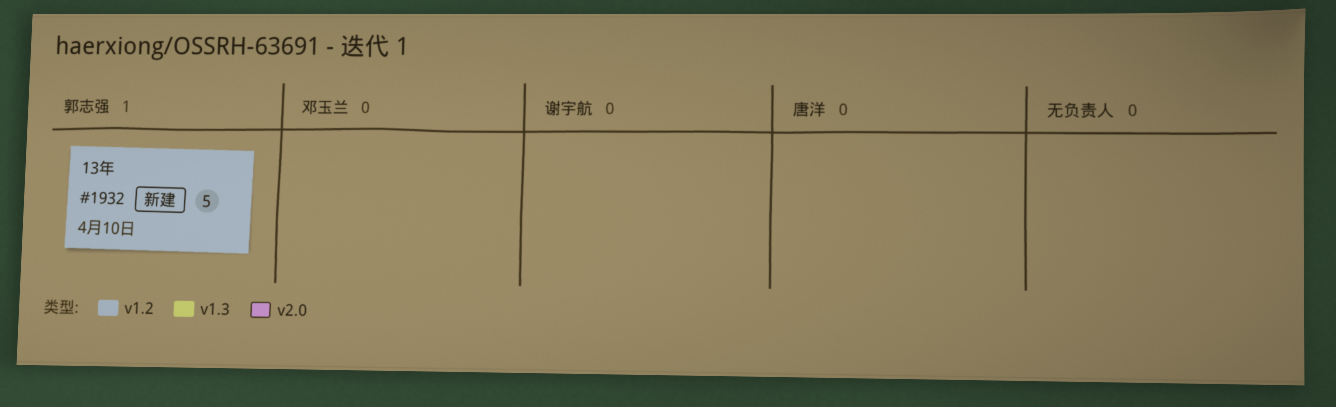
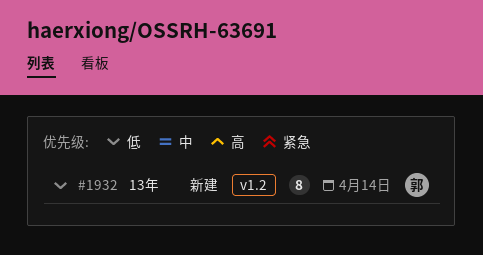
#1932, estimate: 5 -> 8
#1932, due: Apr 10 -> Apr 14

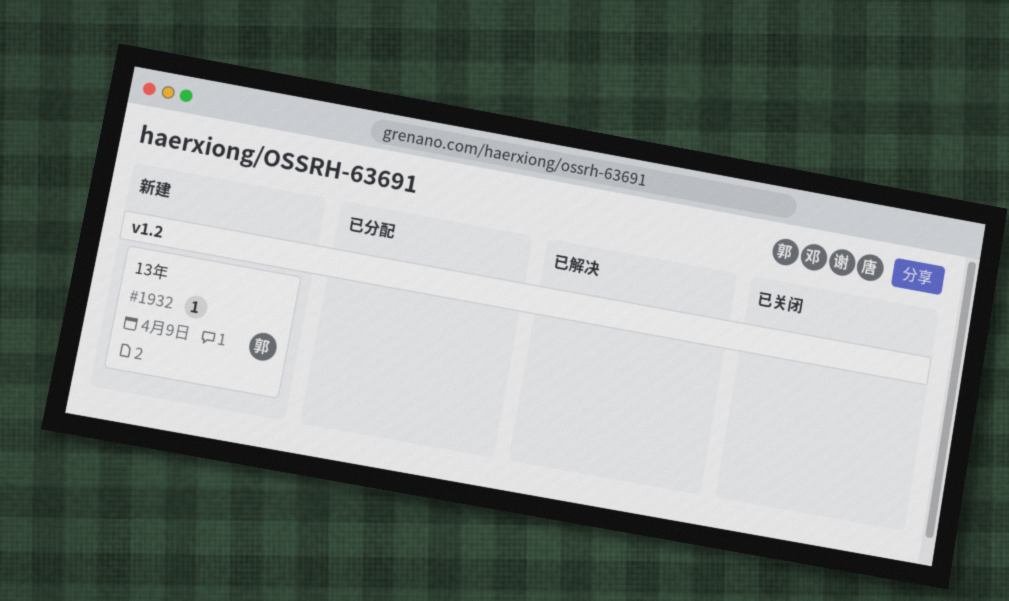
#1932, estimate: 8 -> 1
#1932, due: Apr 14 -> Apr 9

